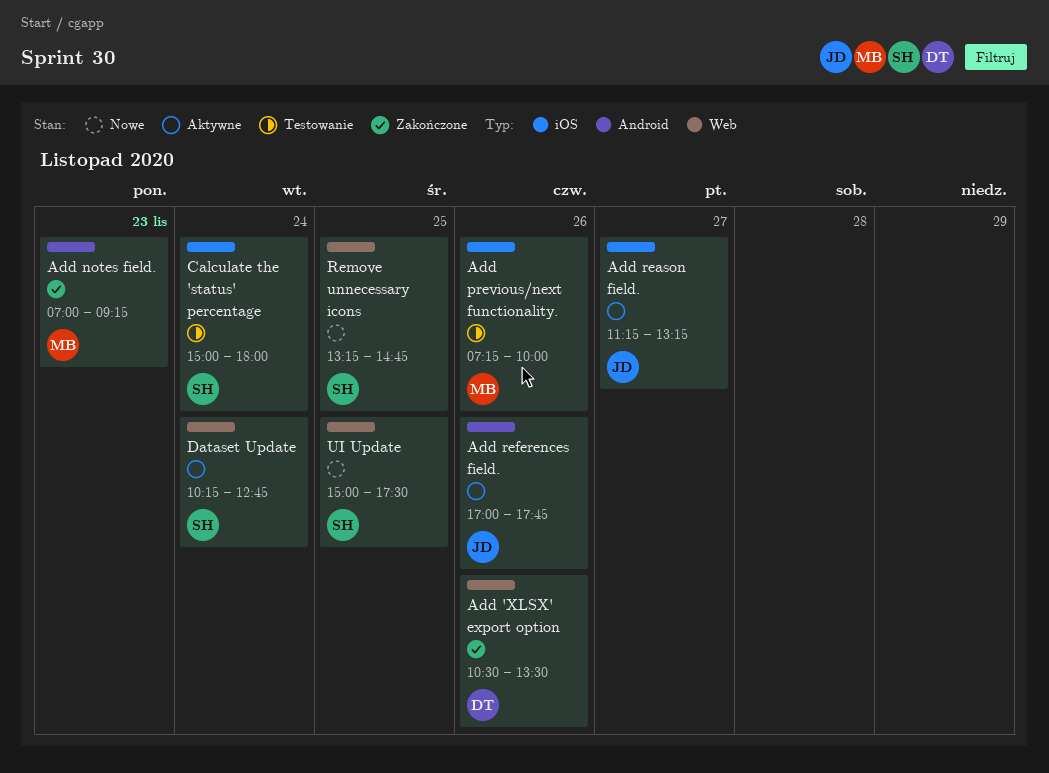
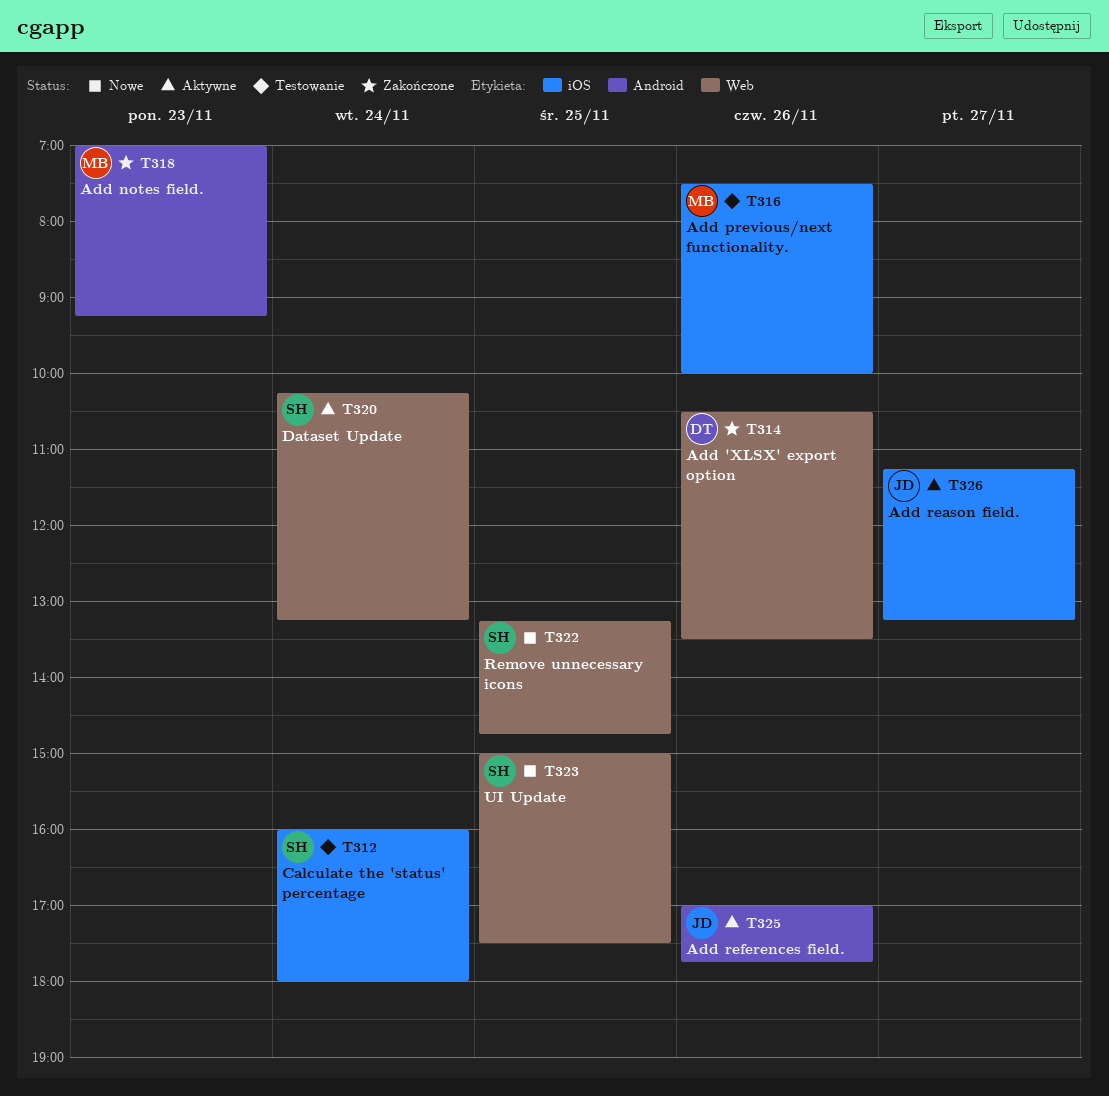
Add previous/next functionality., begins: 07:15 -> 07:30
Calculate the 'status' percentage, begins: 15:00 -> 16:00
Dataset Update, ends: 12:45 -> 13:15

